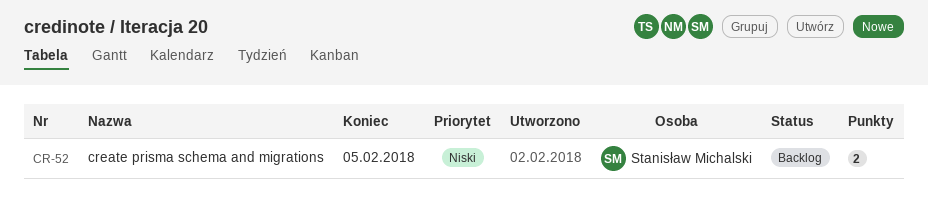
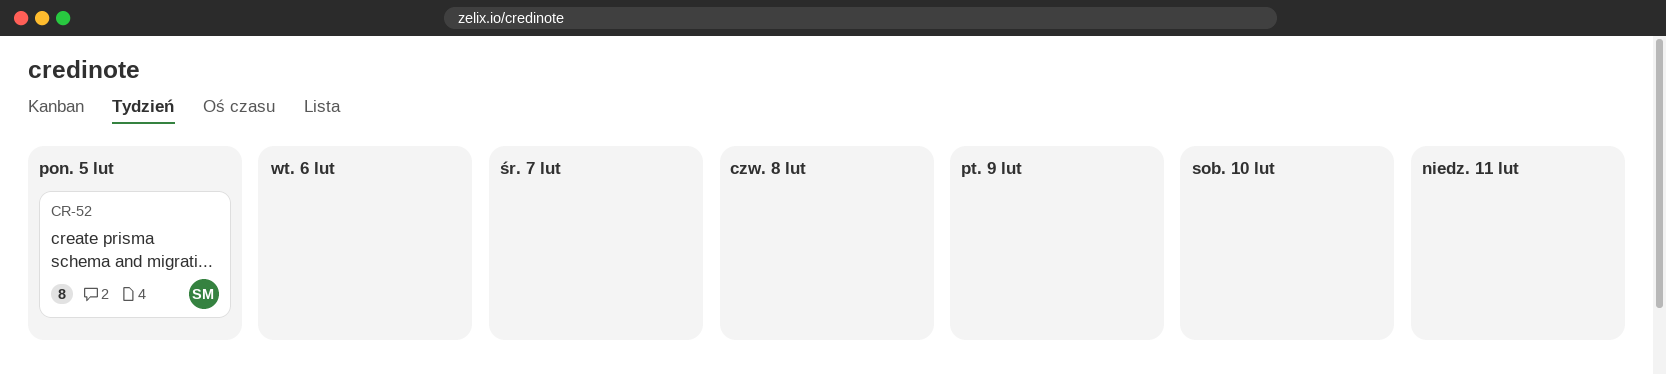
CR-52, estimate: 2 -> 8

